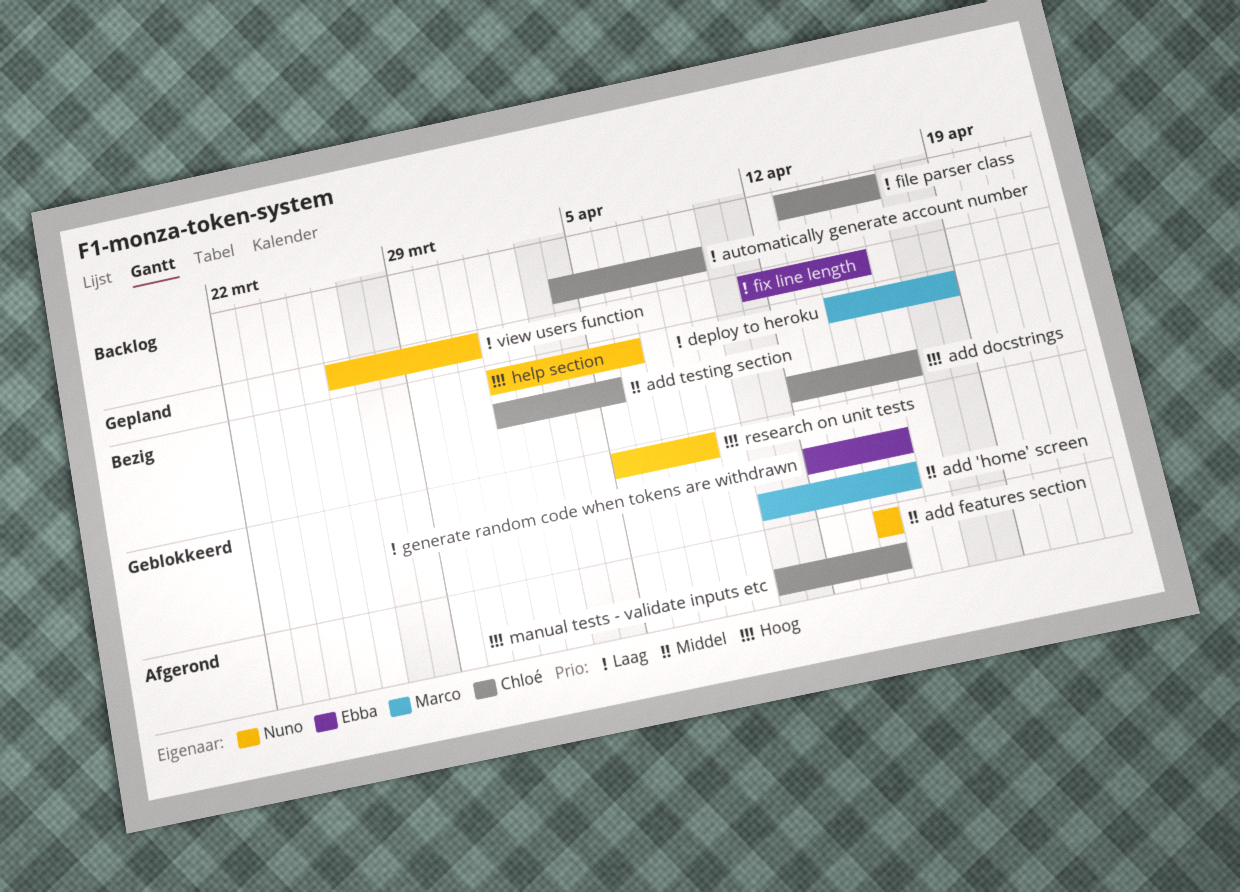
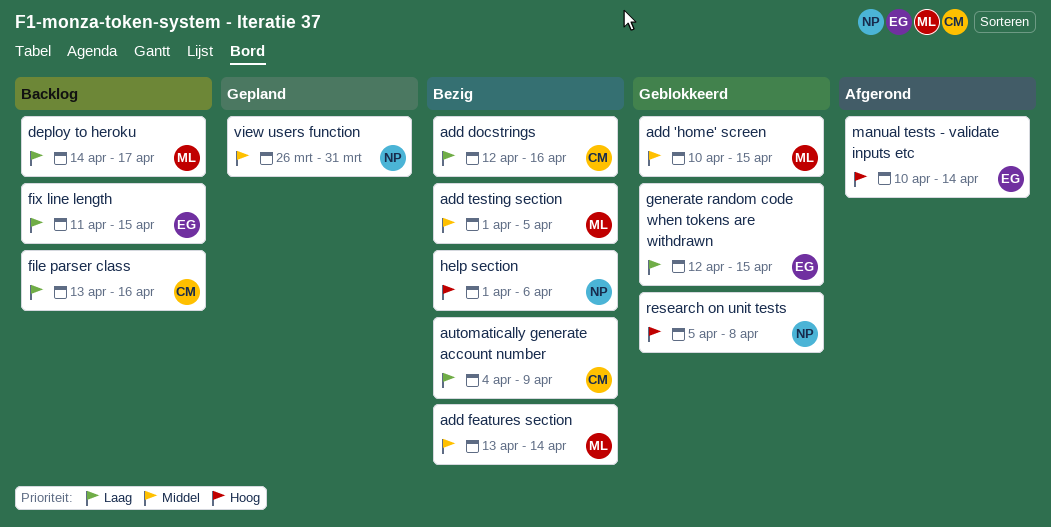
add docstrings, priority: Hoog -> Laag
add features section, status: Afgerond -> Bezig
add features section, owner: Nuno -> Marco
add features section, start: Apr 14 -> Apr 13
add testing section, owner: Chloé -> Marco
automatically generate account number, status: Backlog -> Bezig
deploy to heroku, status: Bezig -> Backlog
deploy to heroku, due: Apr 18 -> Apr 17
fix line length, status: Gepland -> Backlog
manual tests - validate inputs etc, owner: Chloé -> Ebba
view users function, priority: Laag -> Middel

